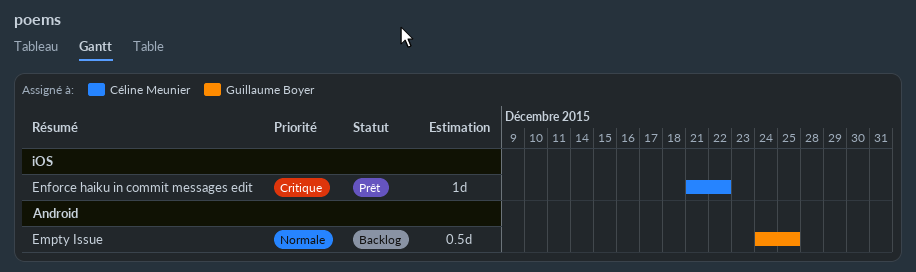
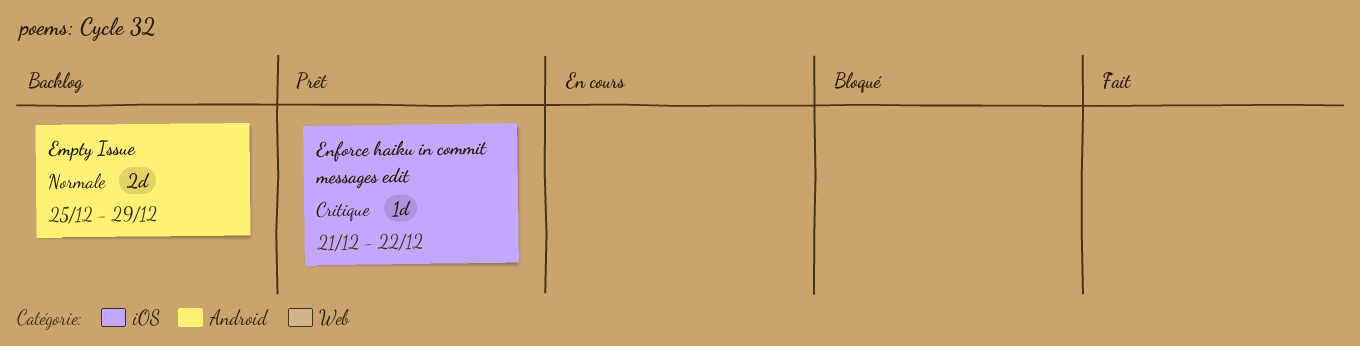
Empty Issue, estimate: 0.5d -> 2d
Empty Issue, start: Dec 24 -> Dec 25
Empty Issue, due: Dec 25 -> Dec 29

